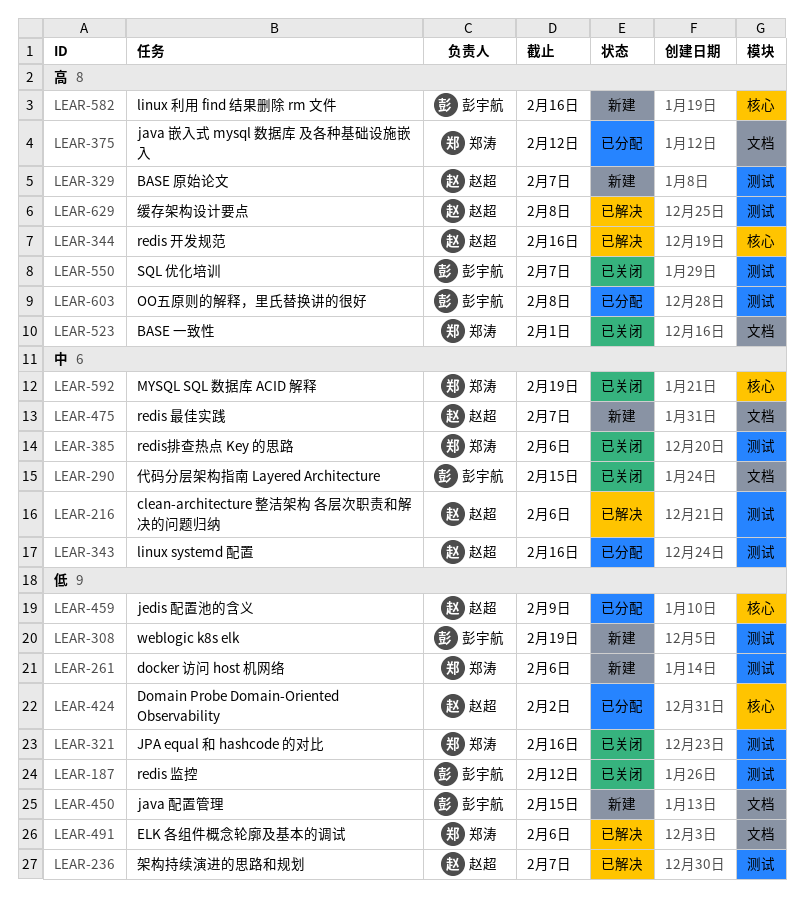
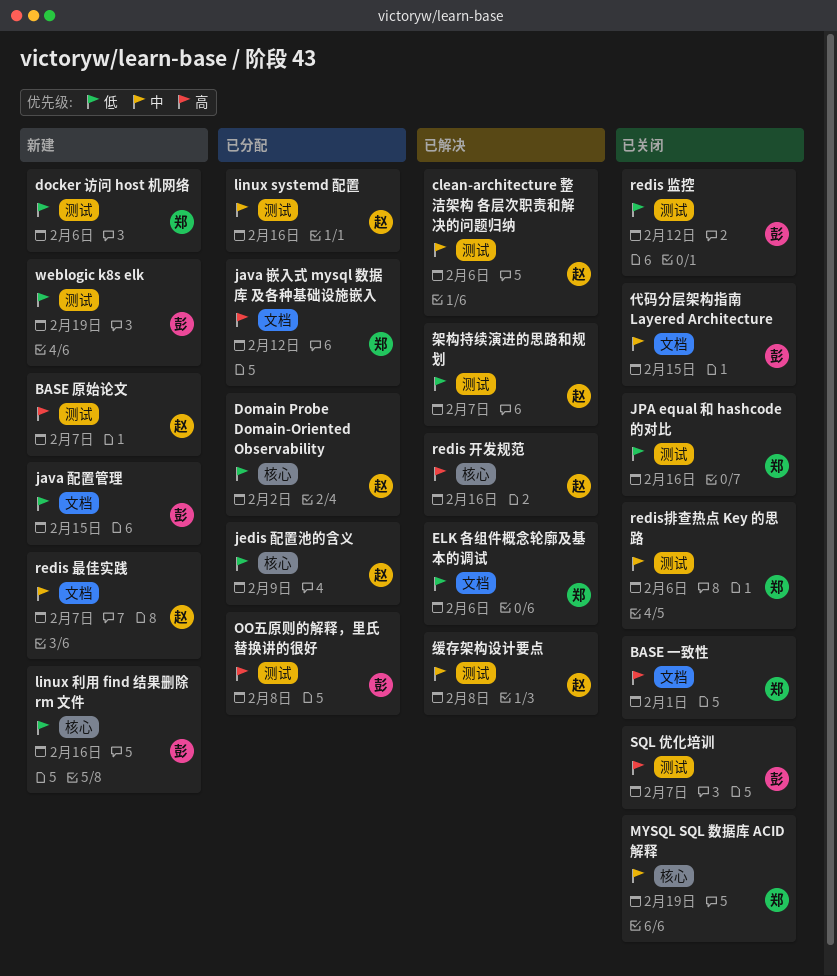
linux 利用 find 结果删除 rm 文件, priority: 高 -> 低
缓存架构设计要点, priority: 高 -> 中

